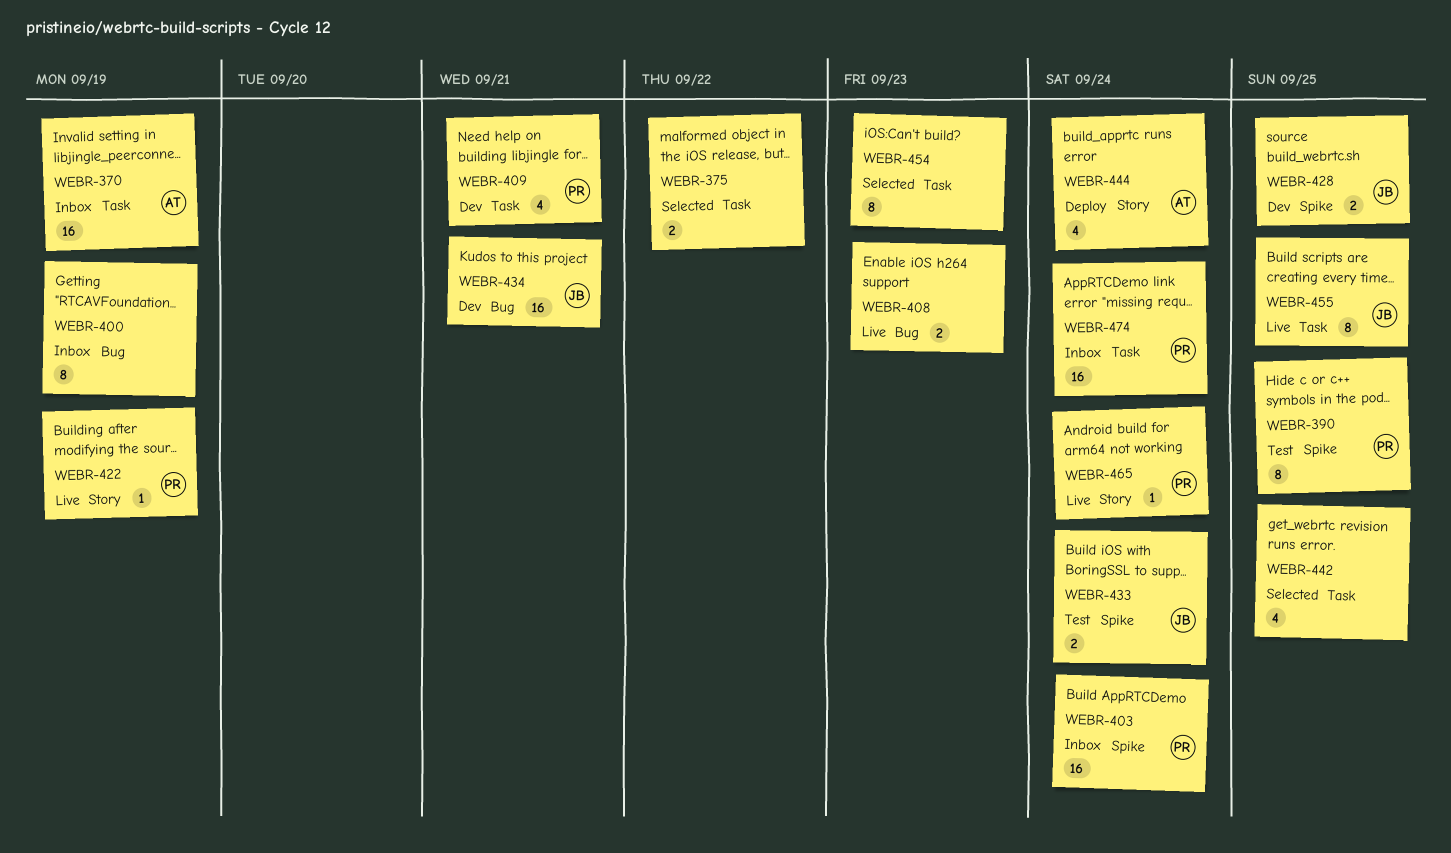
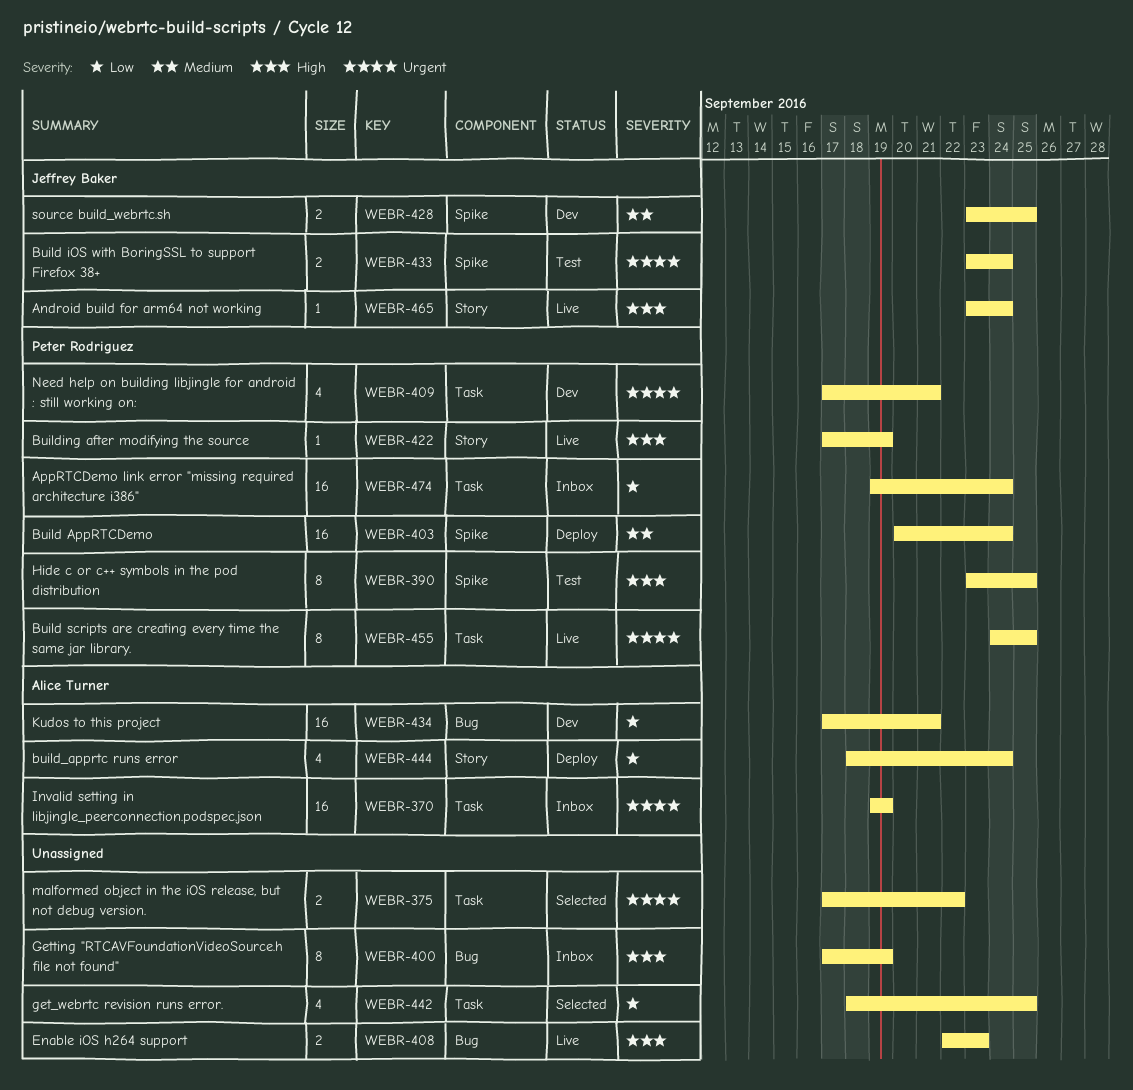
WEBR-403, status: Inbox -> Deploy
WEBR-434, owner: Jeffrey Baker -> Alice Turner
WEBR-454: present -> none
WEBR-455, owner: Jeffrey Baker -> Peter Rodriguez
WEBR-465, owner: Peter Rodriguez -> Jeffrey Baker

